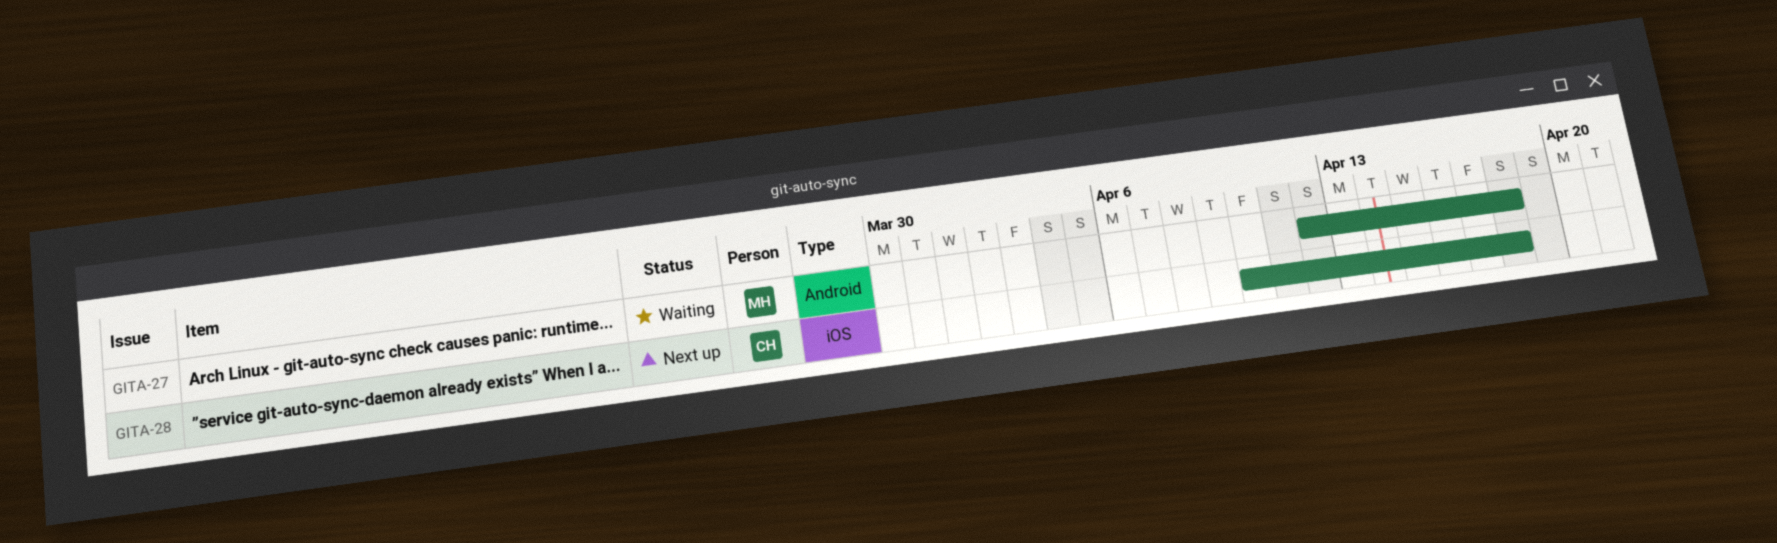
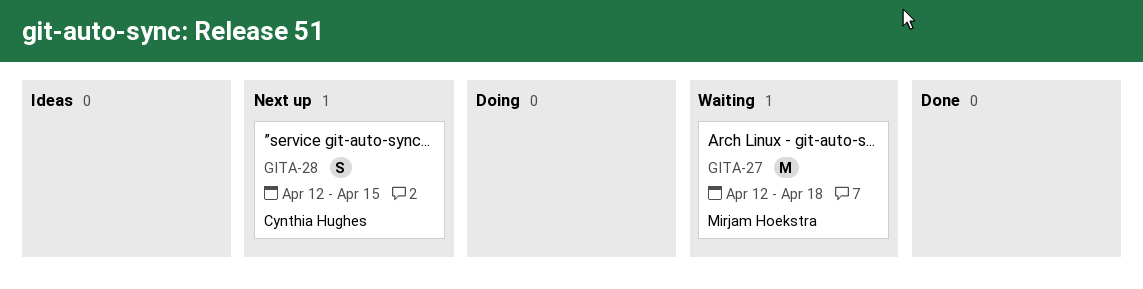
GITA-28, start: Apr 10 -> Apr 12
GITA-28, due: Apr 18 -> Apr 15

